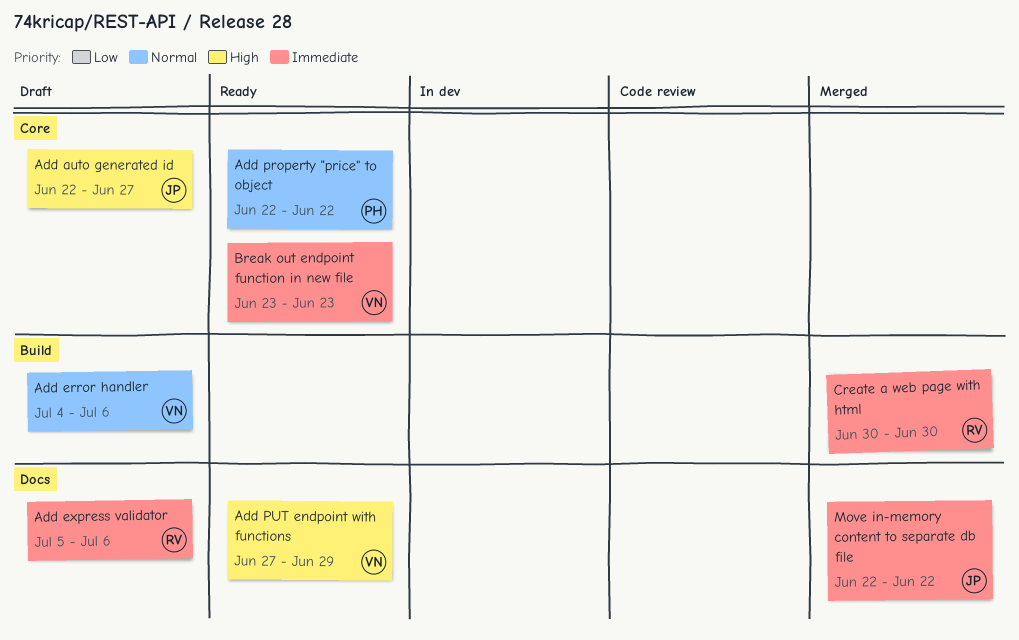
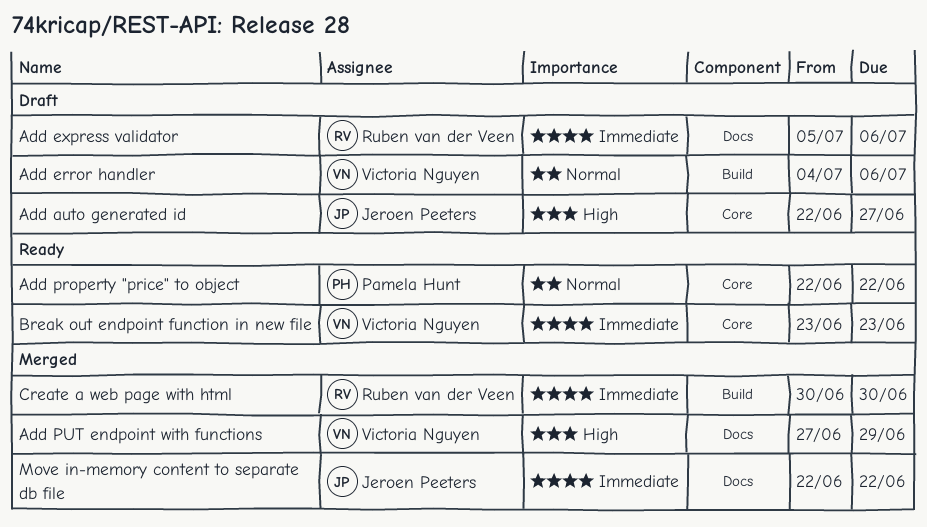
Add PUT endpoint with functions, status: Ready -> Merged

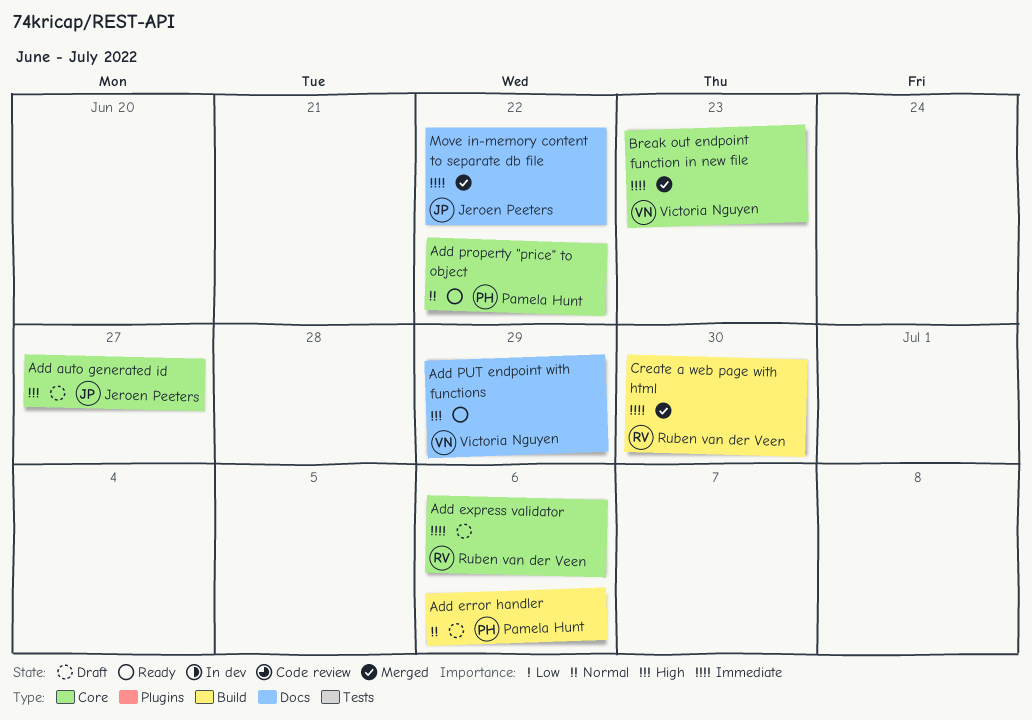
Add error handler, owner: Victoria Nguyen -> Pamela Hunt
Add express validator, label: Docs -> Core
Add PUT endpoint with functions, status: Merged -> Ready
Break out endpoint function in new file, status: Ready -> Merged

